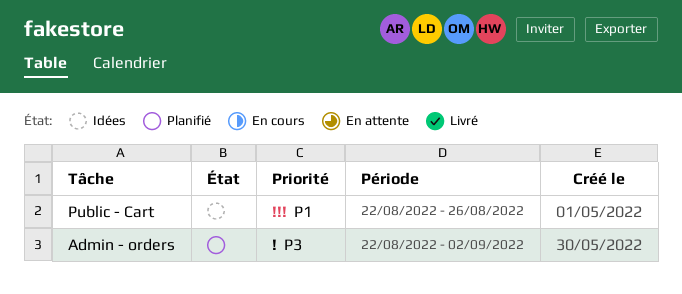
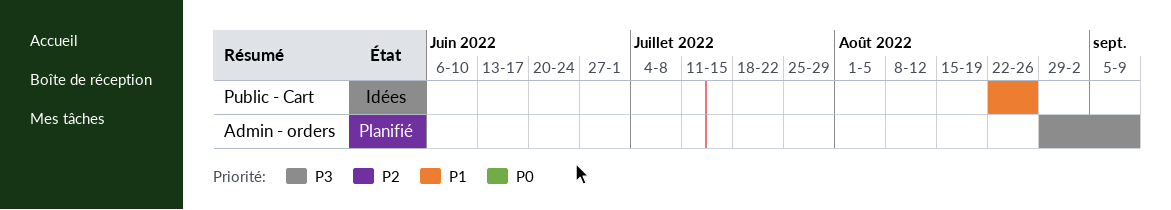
Admin - orders, start: Aug 22 -> Aug 29
Admin - orders, due: Sep 2 -> Sep 9

